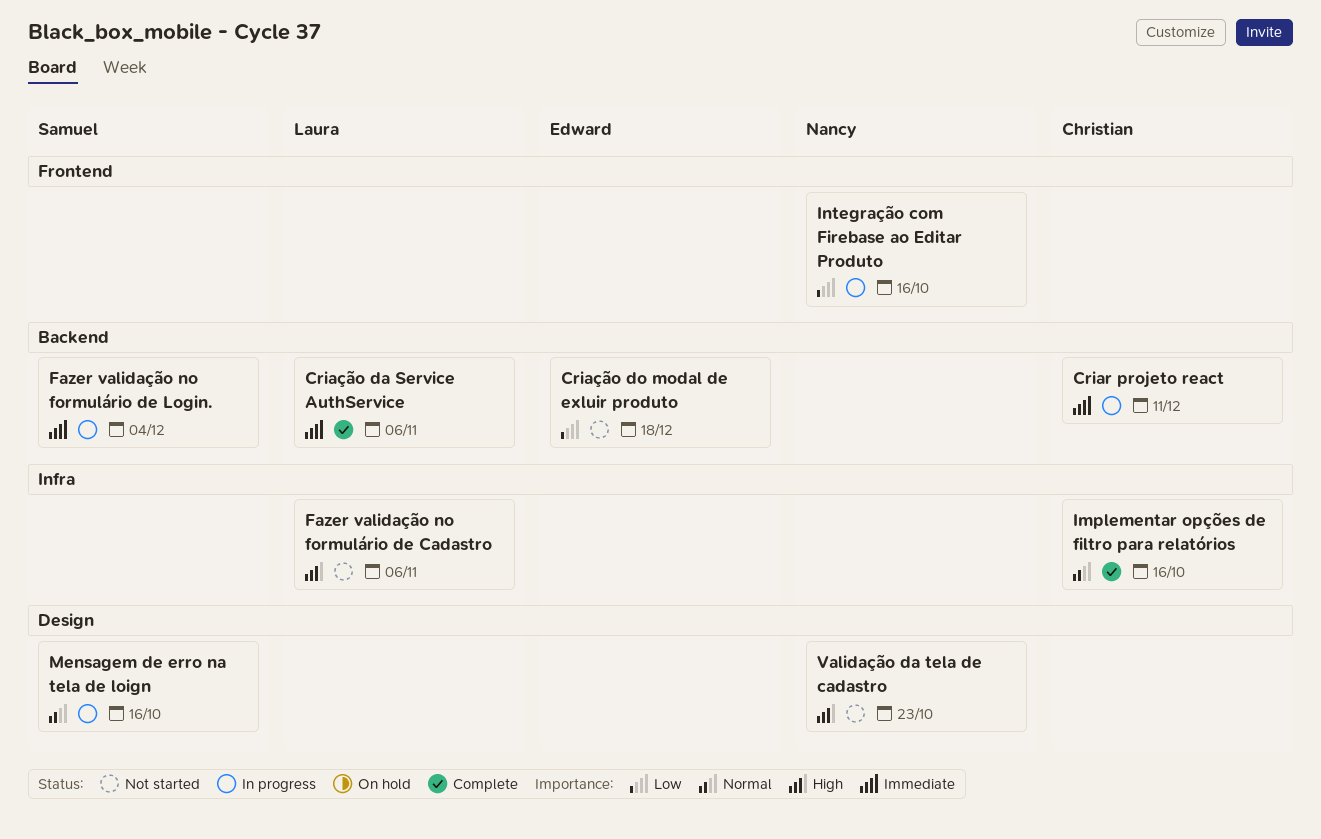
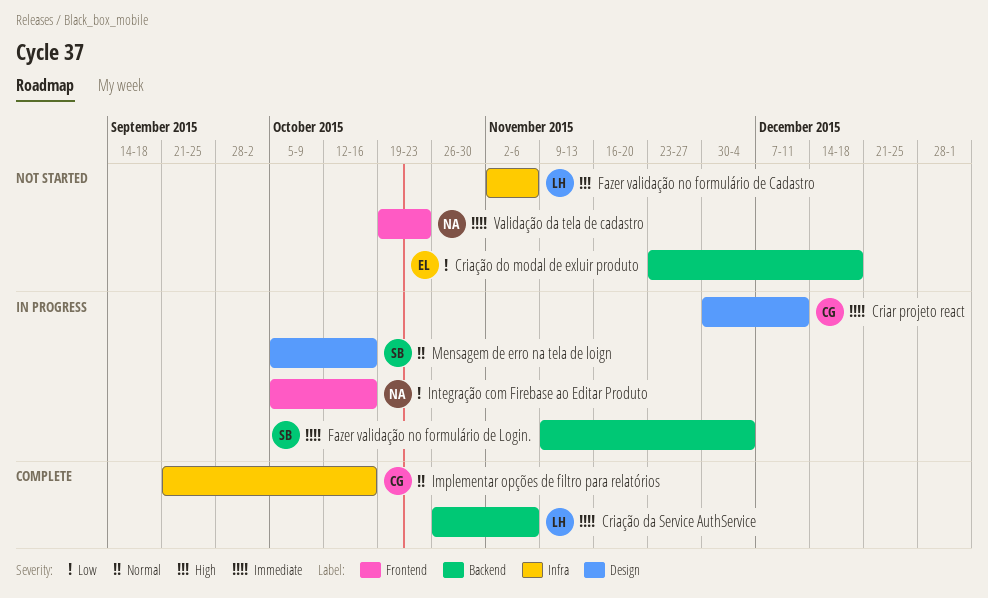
Criar projeto react, label: Backend -> Design
Validação da tela de cadastro, priority: High -> Immediate
Validação da tela de cadastro, label: Design -> Frontend

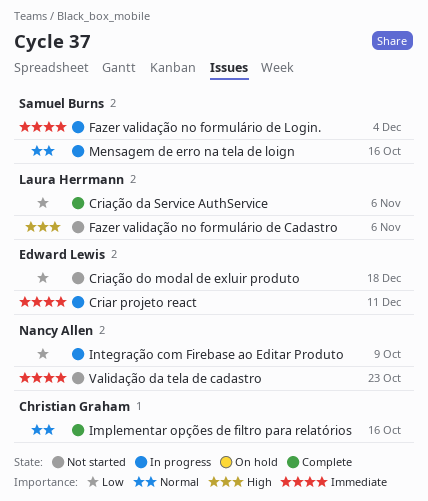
Criar projeto react, owner: Christian Graham -> Edward Lewis
Criação da Service AuthService, priority: Immediate -> Low
Integração com Firebase ao Editar Produto, due: Oct 16 -> Oct 9

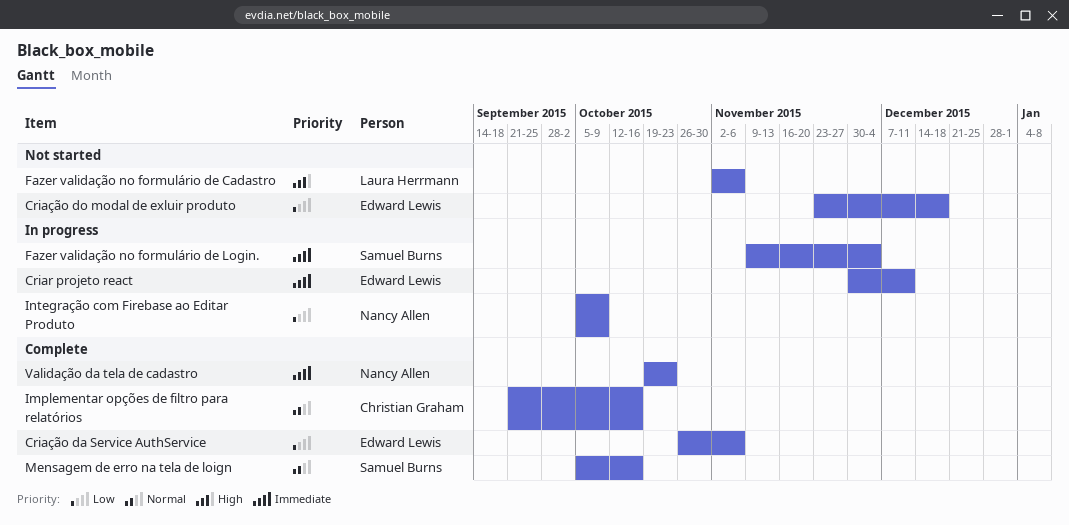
Criação da Service AuthService, owner: Laura Herrmann -> Edward Lewis
Mensagem de erro na tela de loign, status: In progress -> Complete
Validação da tela de cadastro, status: Not started -> Complete

